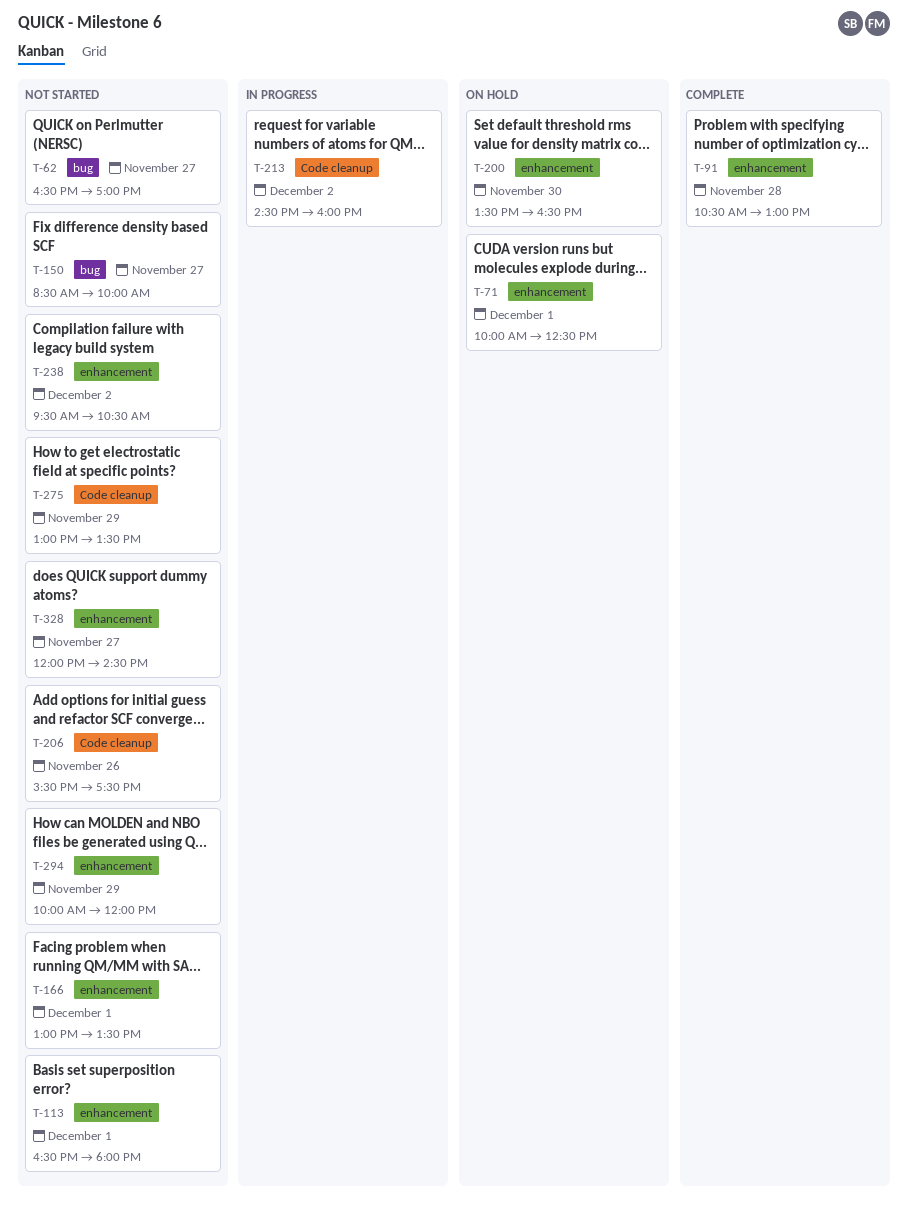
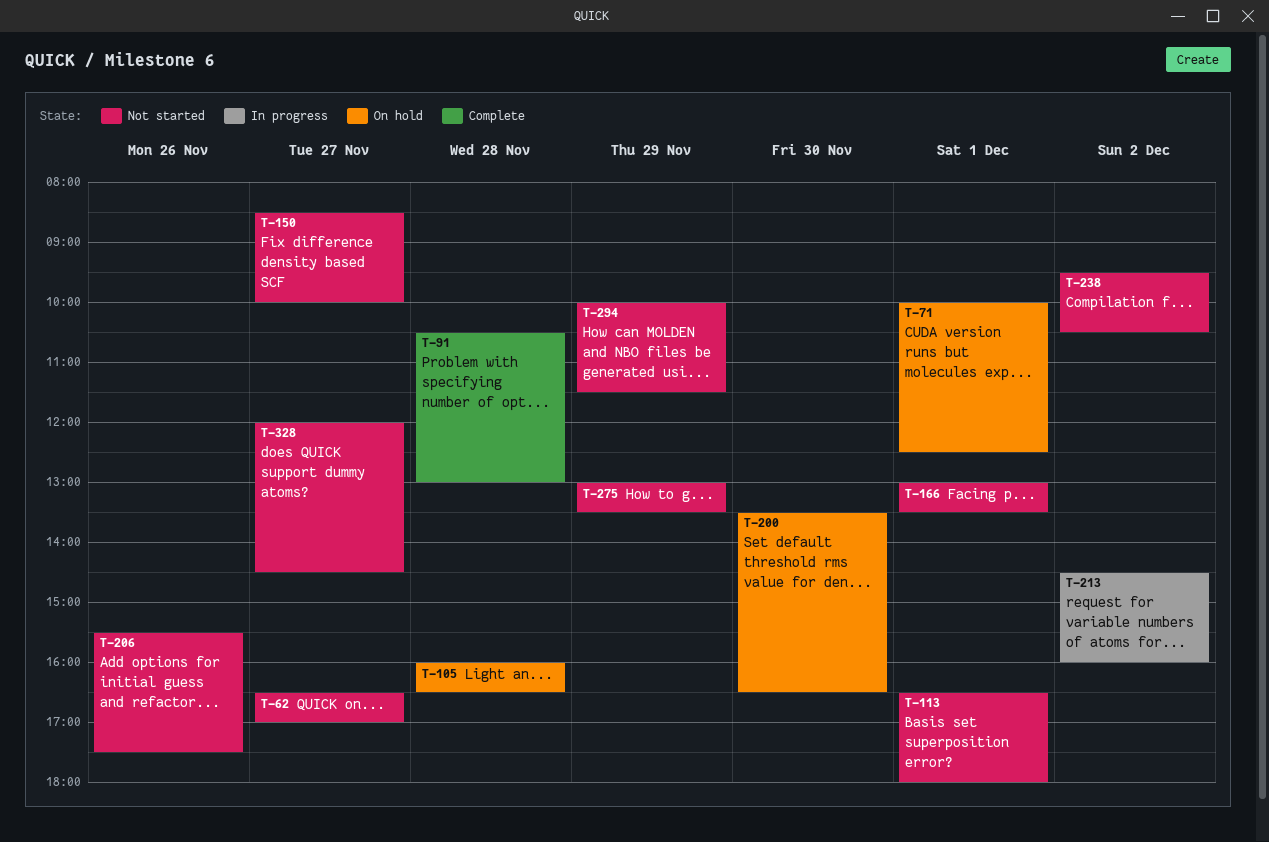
T-105: none -> present
T-294, ends: 12:00 -> 11:30

